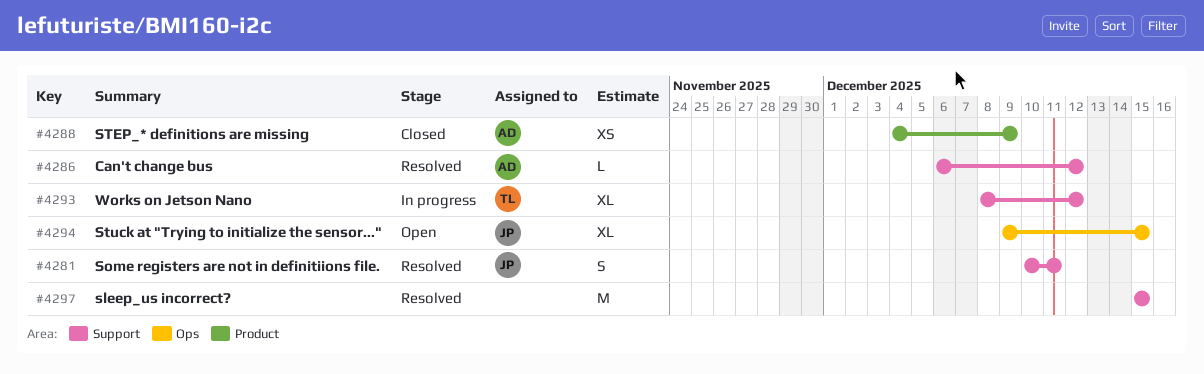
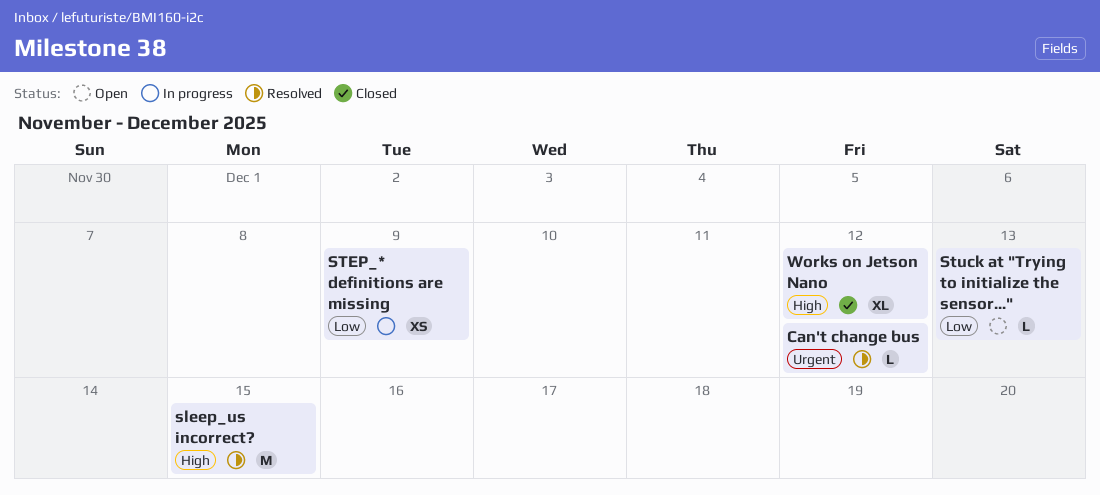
Some registers are not in definitiions file.: present -> none
STEP_* definitions are missing, status: Closed -> In progress
Stuck at "Trying to initialize the sensor...", estimate: XL -> L
Stuck at "Trying to initialize the sensor...", due: Dec 15 -> Dec 13
Works on Jetson Nano, status: In progress -> Closed

